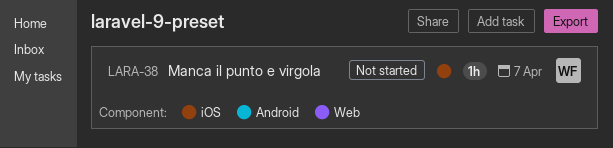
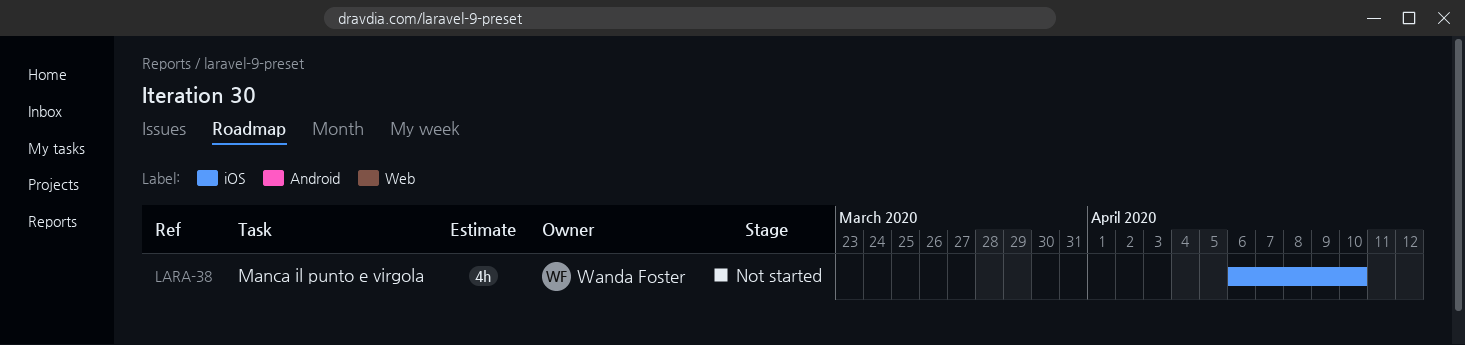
LARA-38, estimate: 1h -> 4h
LARA-38, due: Apr 7 -> Apr 10

